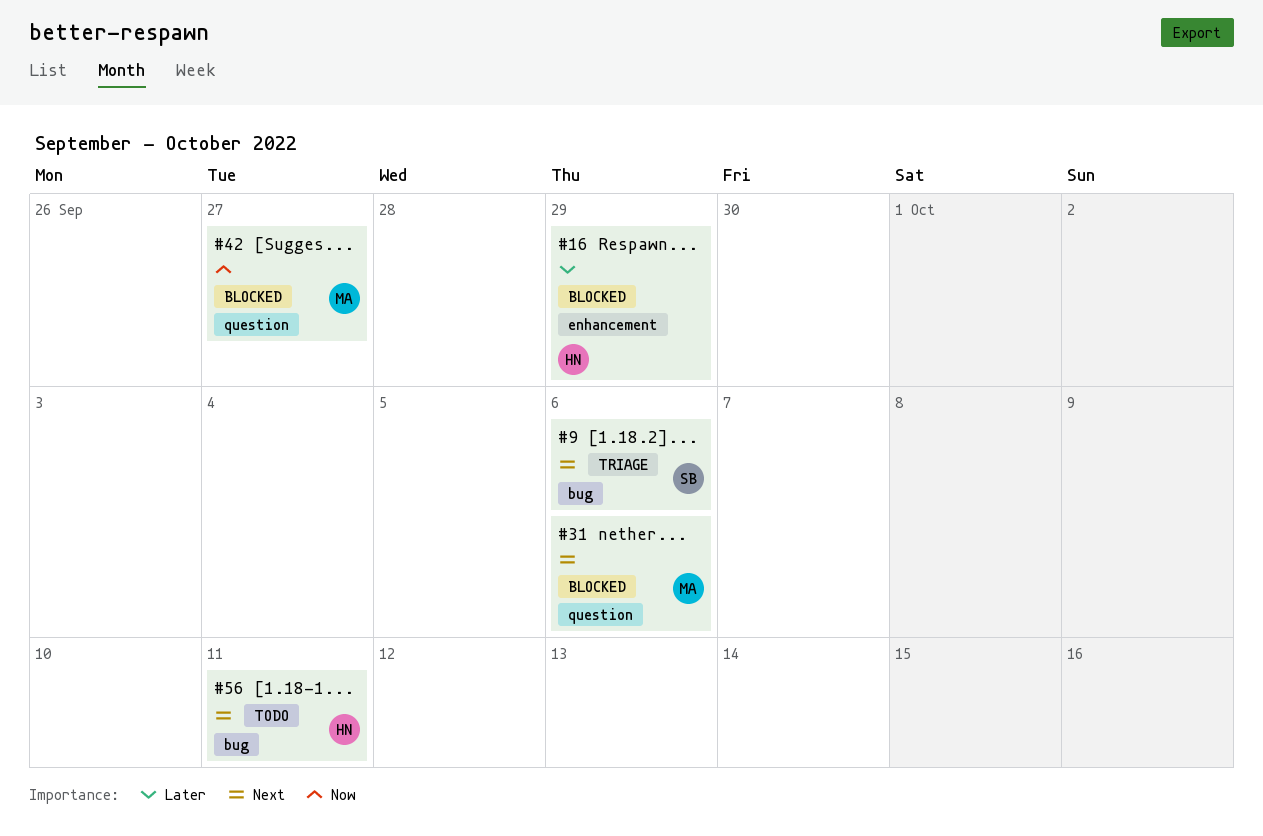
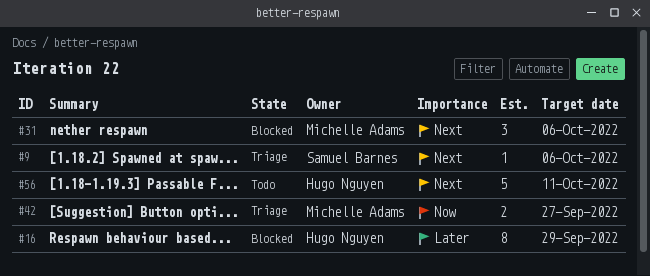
#42, status: Blocked -> Triage

